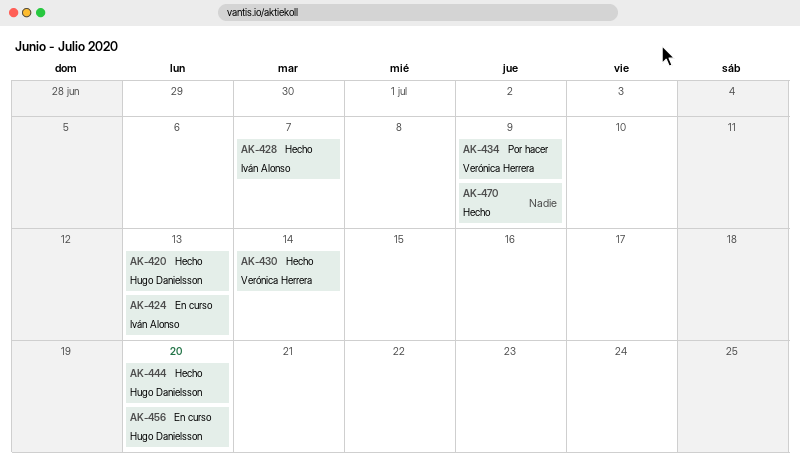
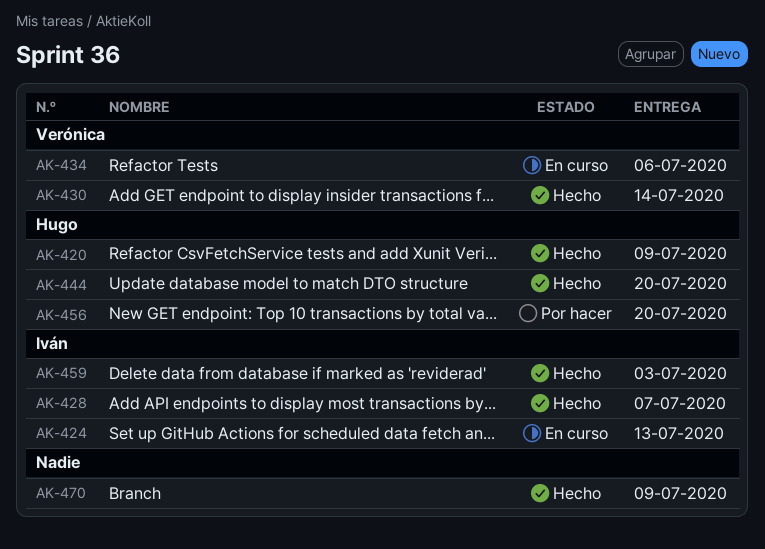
AK-420, due: Jul 13 -> Jul 9
AK-434, status: Por hacer -> En curso
AK-434, due: Jul 9 -> Jul 6
AK-456, status: En curso -> Por hacer
AK-459: none -> present

